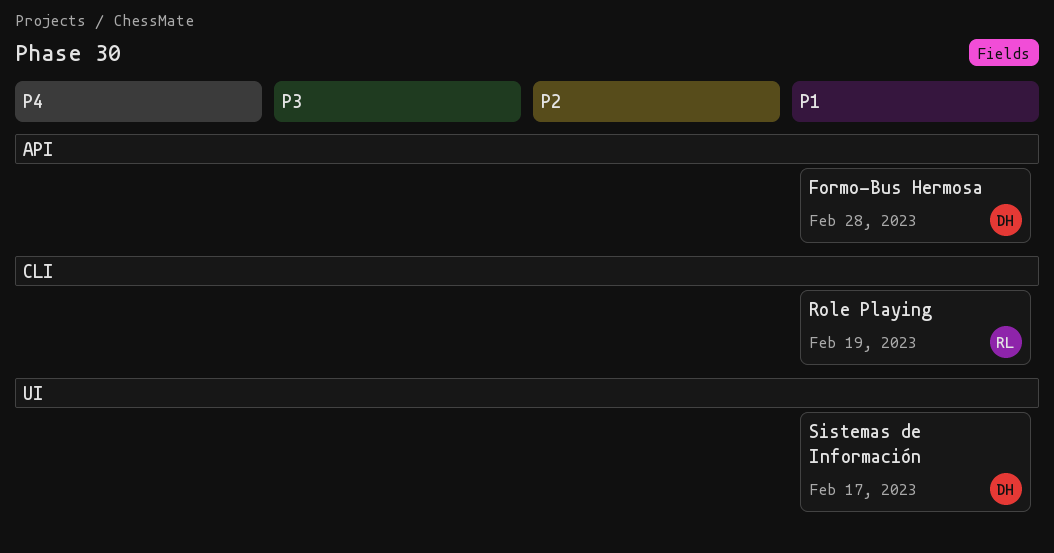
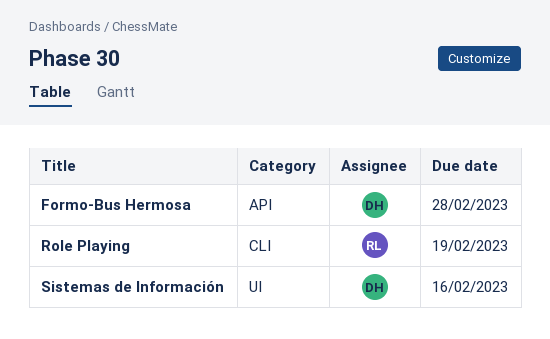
Sistemas de Información, due: Feb 17 -> Feb 16

